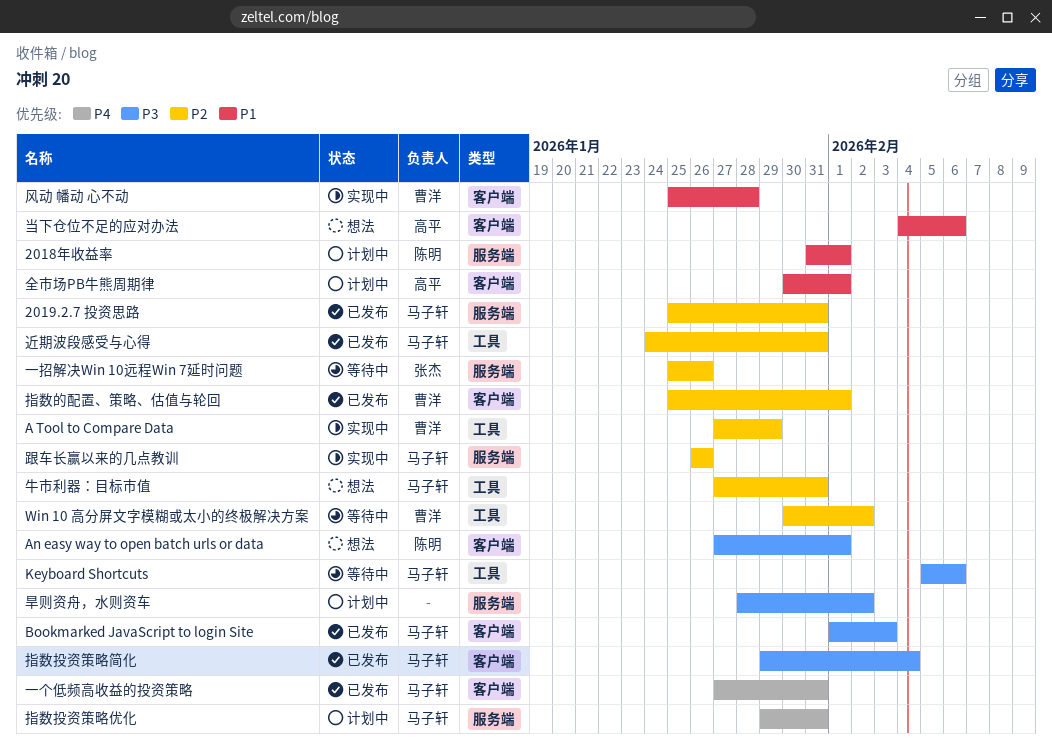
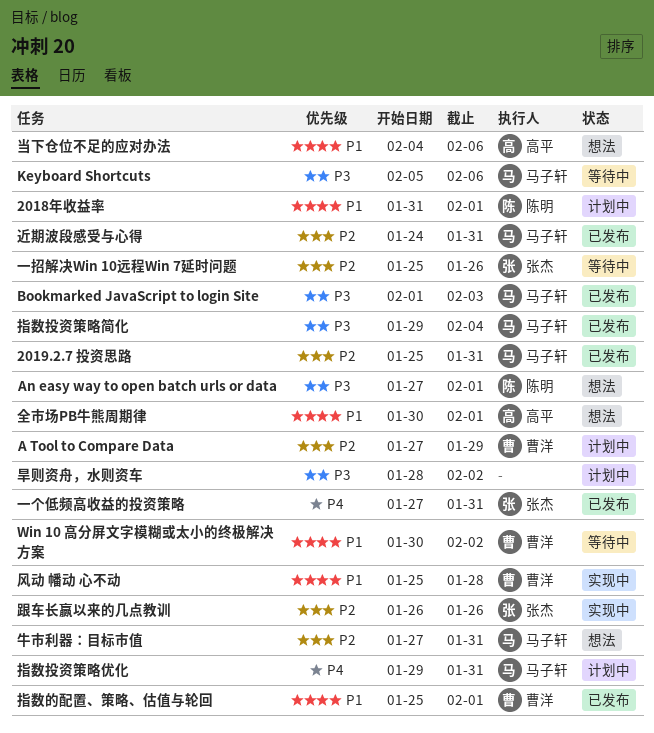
A Tool to Compare Data, status: 实现中 -> 计划中
Win 10 高分屏文字模糊或太小的终极解决方案, priority: P2 -> P1
一个低频高收益的投资策略, owner: 马子轩 -> 张杰
全市场PB牛熊周期律, status: 计划中 -> 想法
指数的配置、策略、估值与轮回, priority: P2 -> P1
跟车长赢以来的几点教训, owner: 马子轩 -> 张杰

